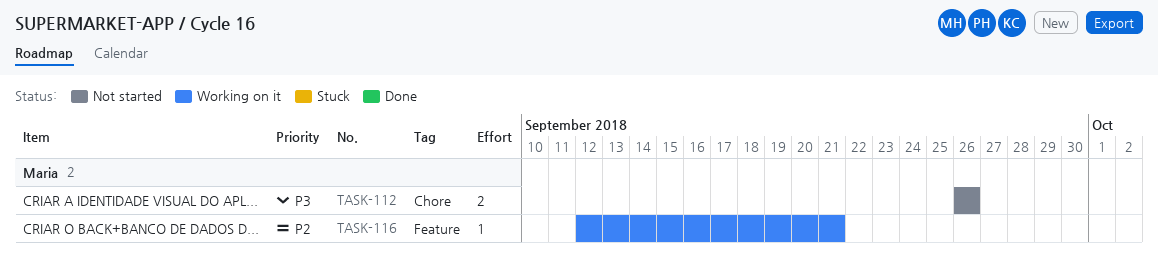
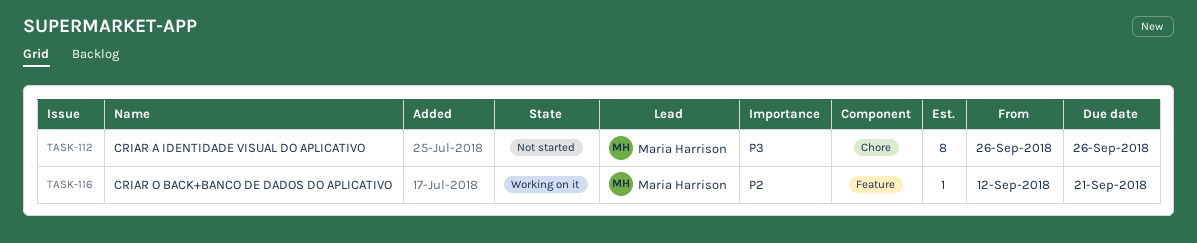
TASK-112, estimate: 2 -> 8

